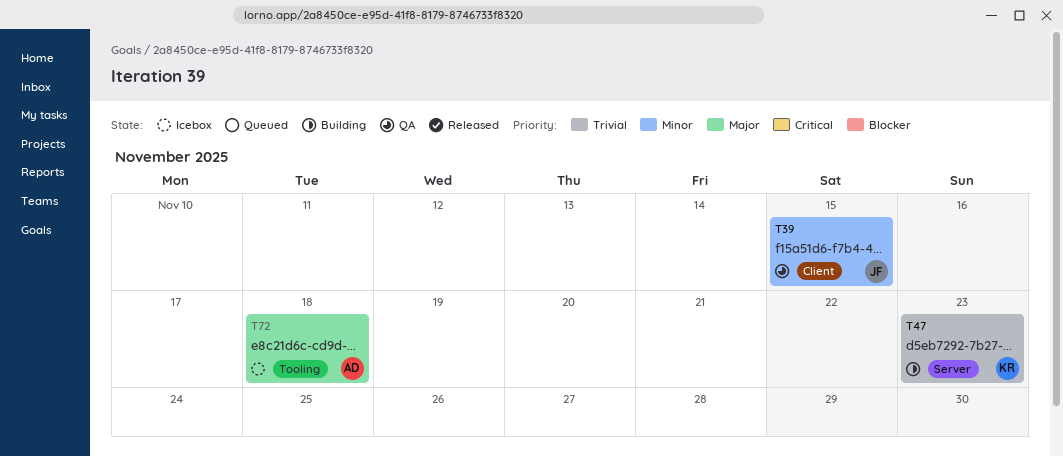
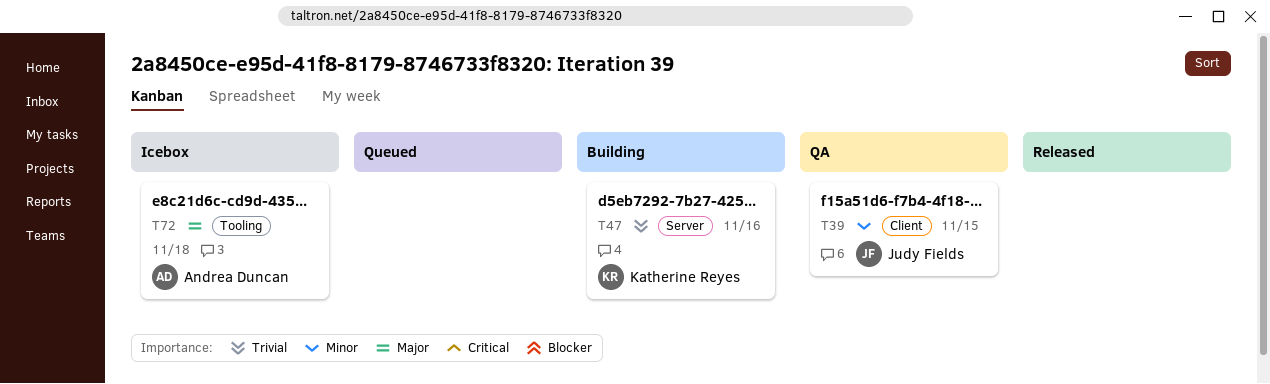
T47, due: Nov 23 -> Nov 16

